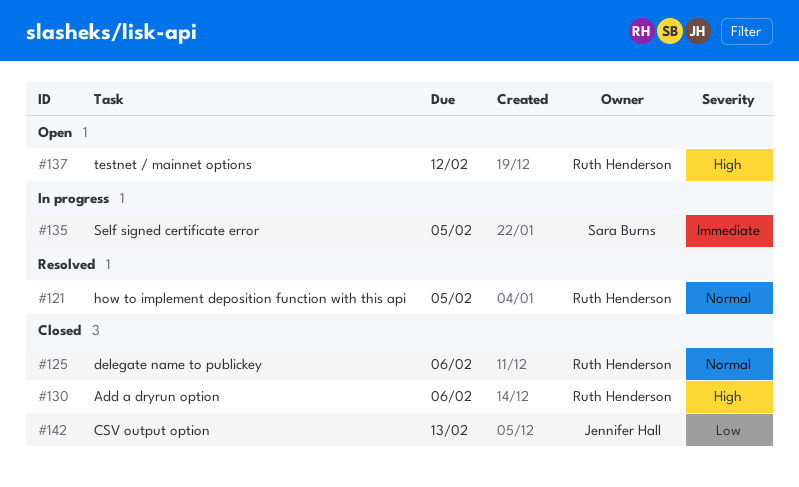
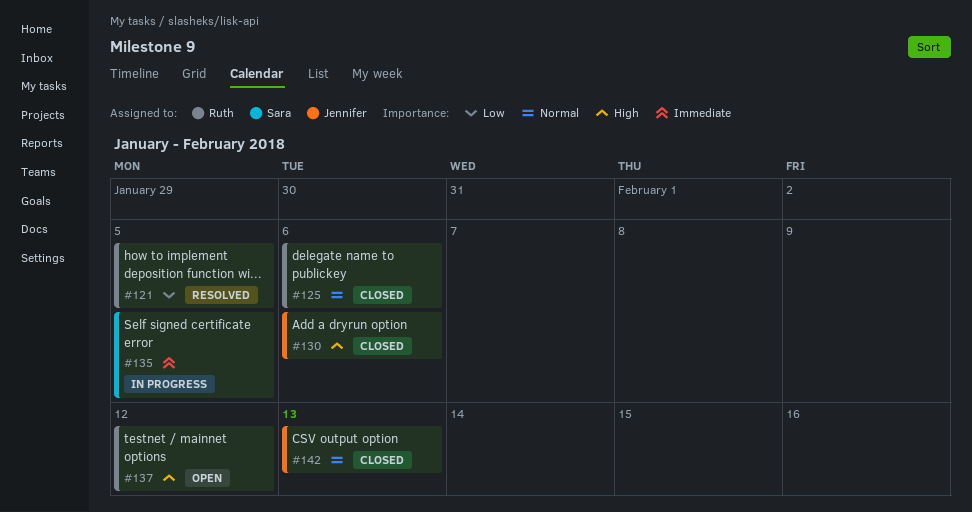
#121, priority: Normal -> Low
#130, owner: Ruth Henderson -> Jennifer Hall
#142, priority: Low -> Normal

